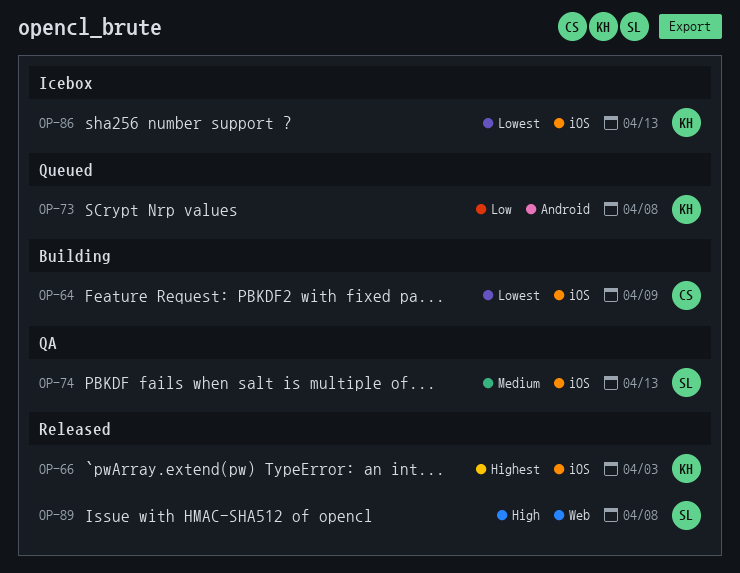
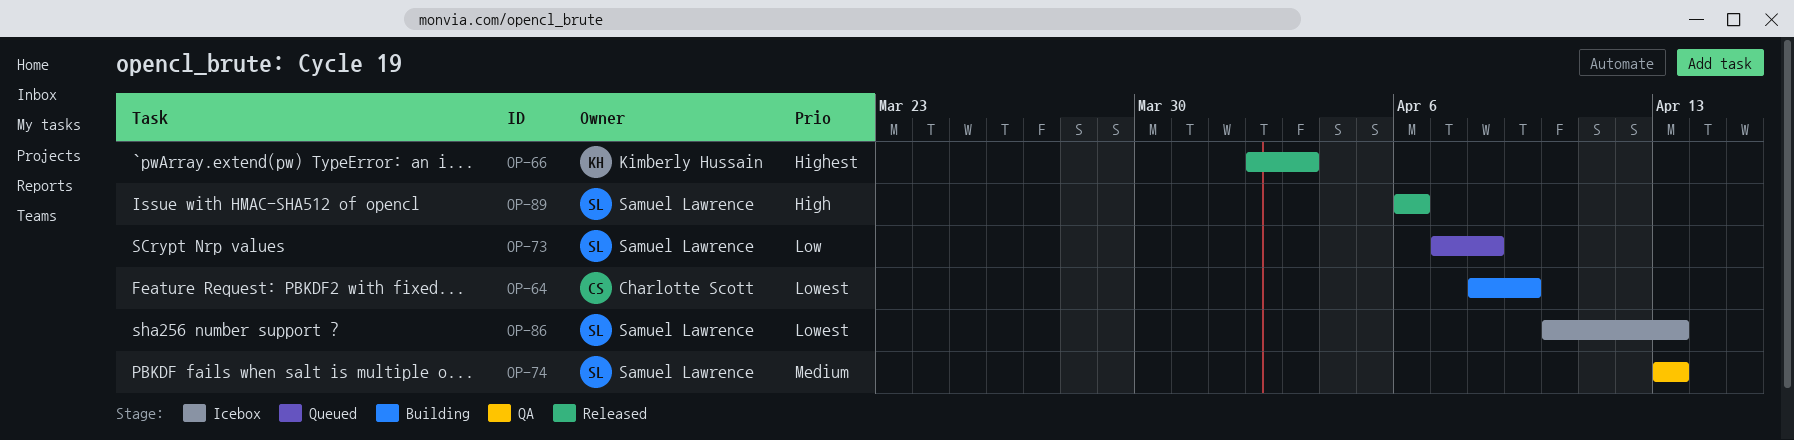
OP-73, owner: Kimberly Hussain -> Samuel Lawrence
OP-86, owner: Kimberly Hussain -> Samuel Lawrence
OP-89, due: Apr 8 -> Apr 6

